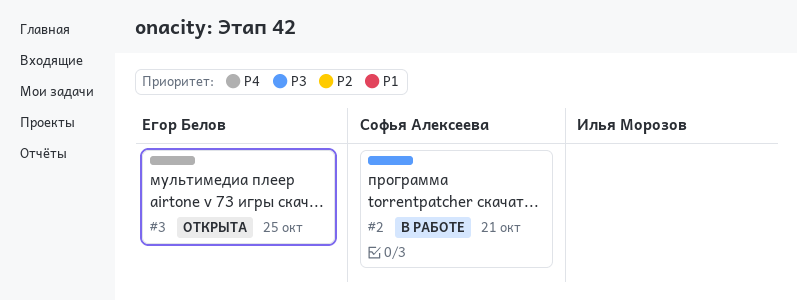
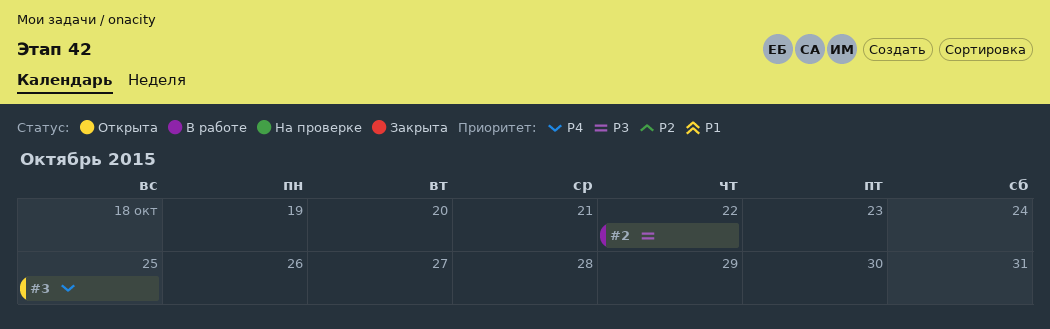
#2, due: Oct 21 -> Oct 22

